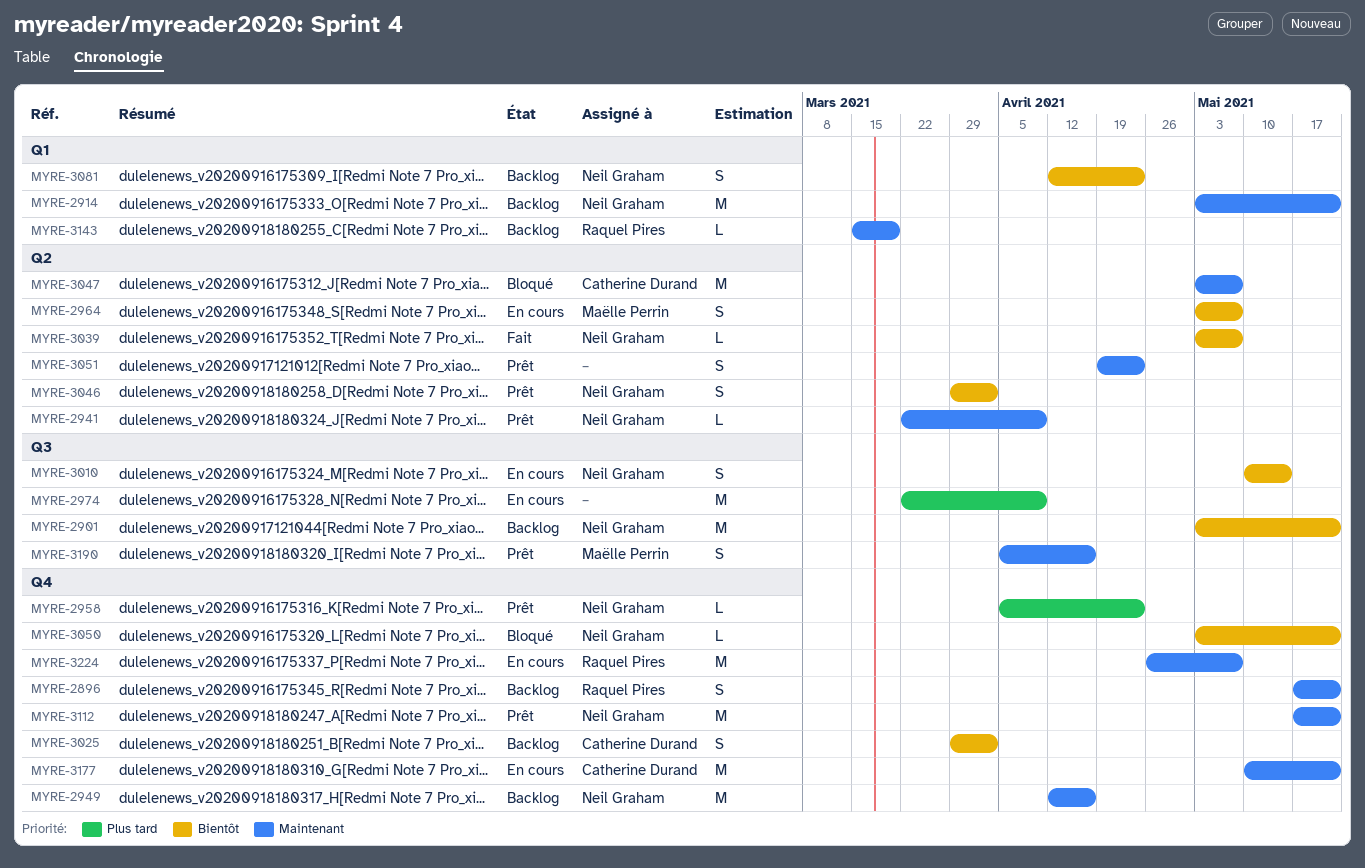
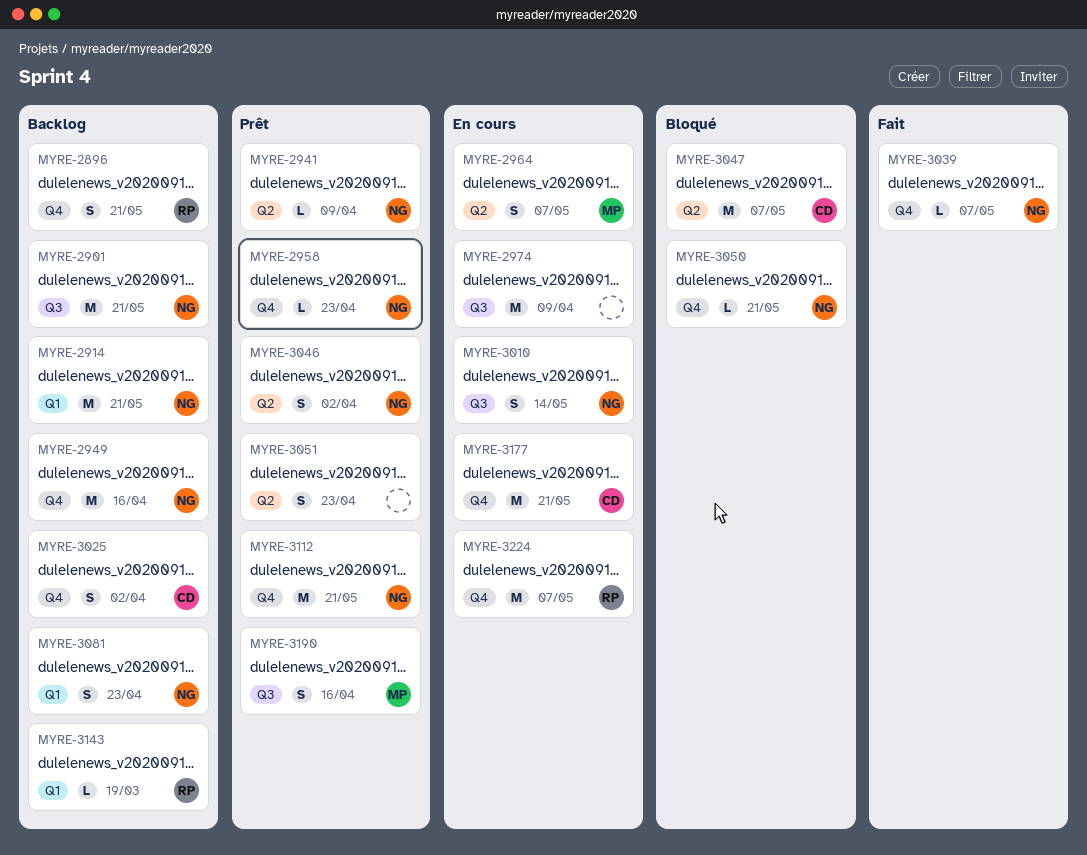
MYRE-3039, label: Q2 -> Q4

